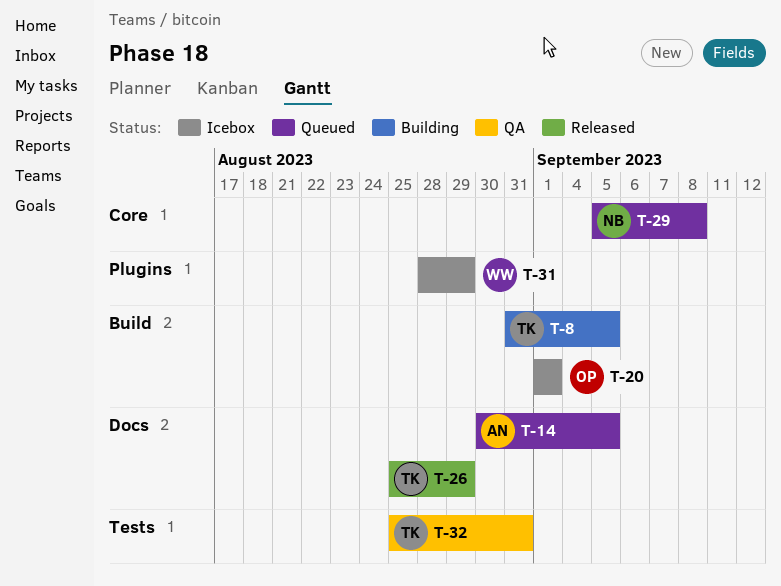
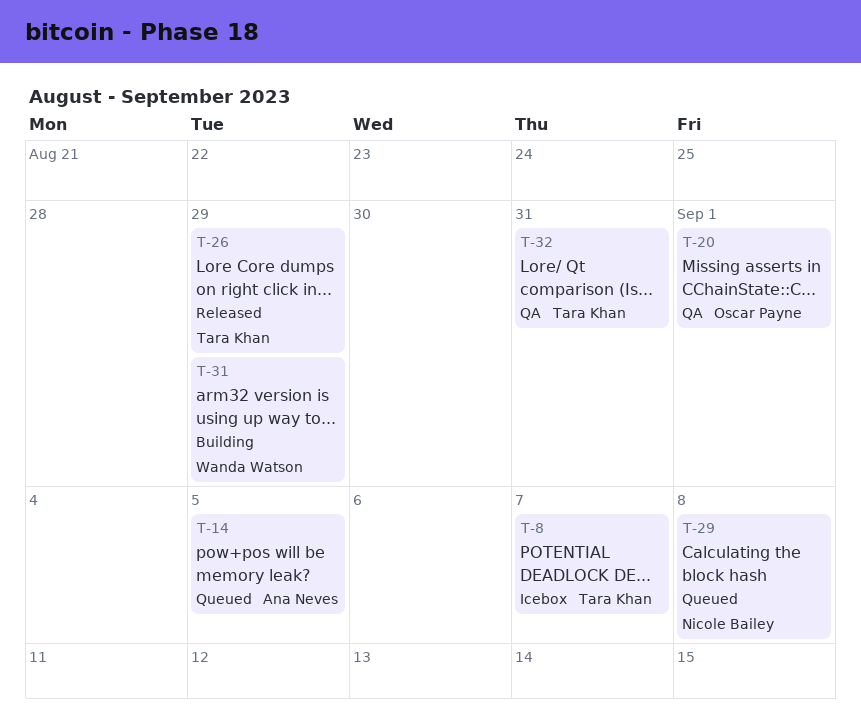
T-8, status: Building -> Icebox
T-8, due: Sep 5 -> Sep 7
T-20, status: Icebox -> QA
T-31, status: Icebox -> Building

